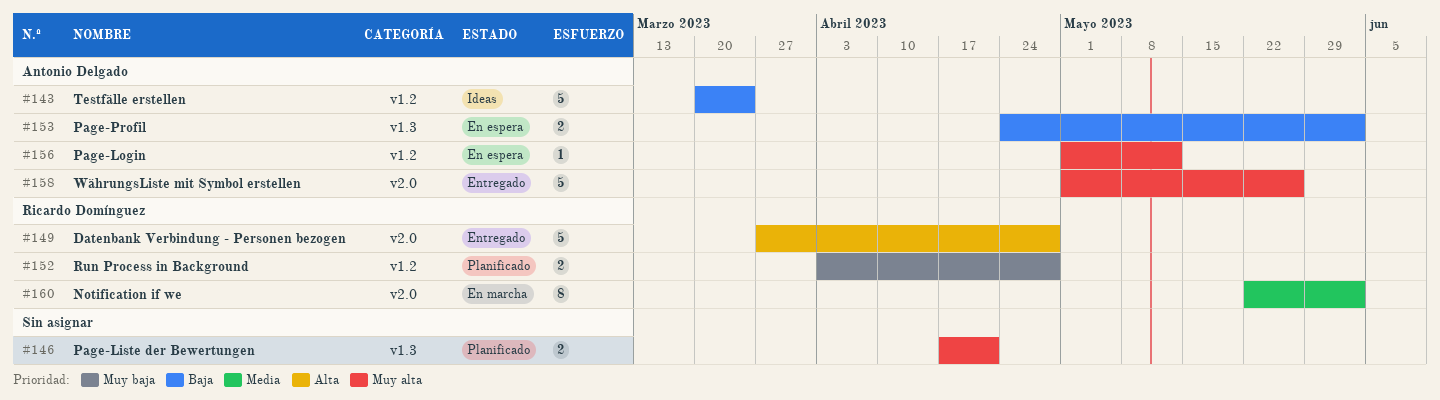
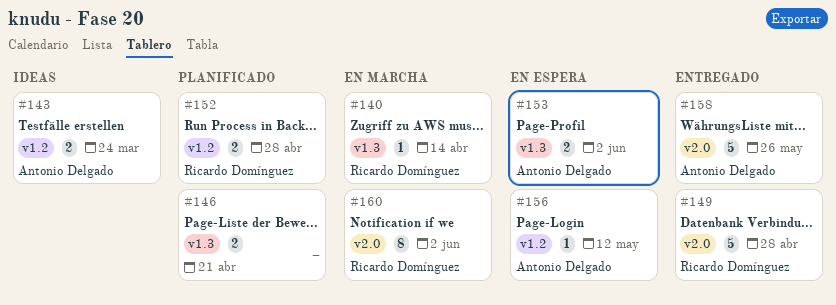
#140: none -> present
#143, estimate: 5 -> 2

